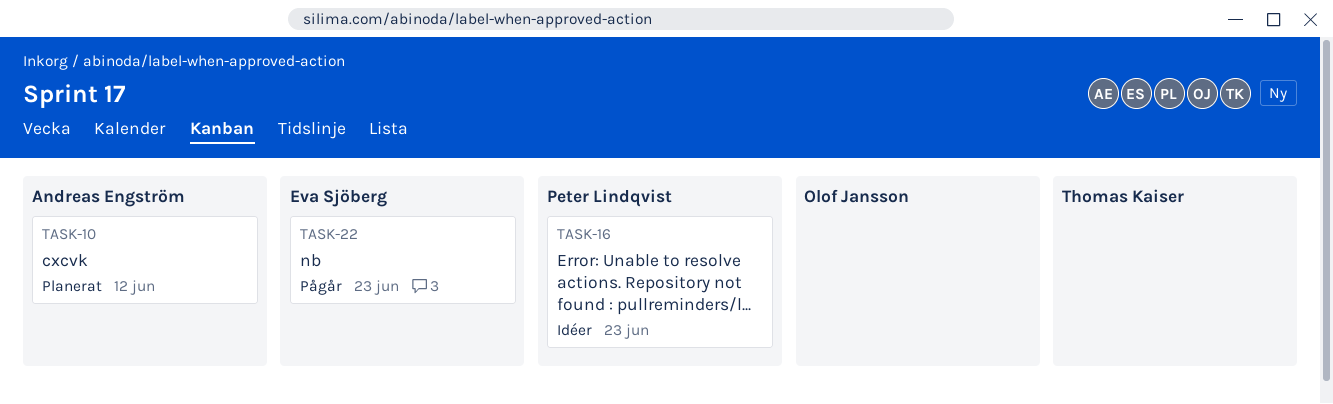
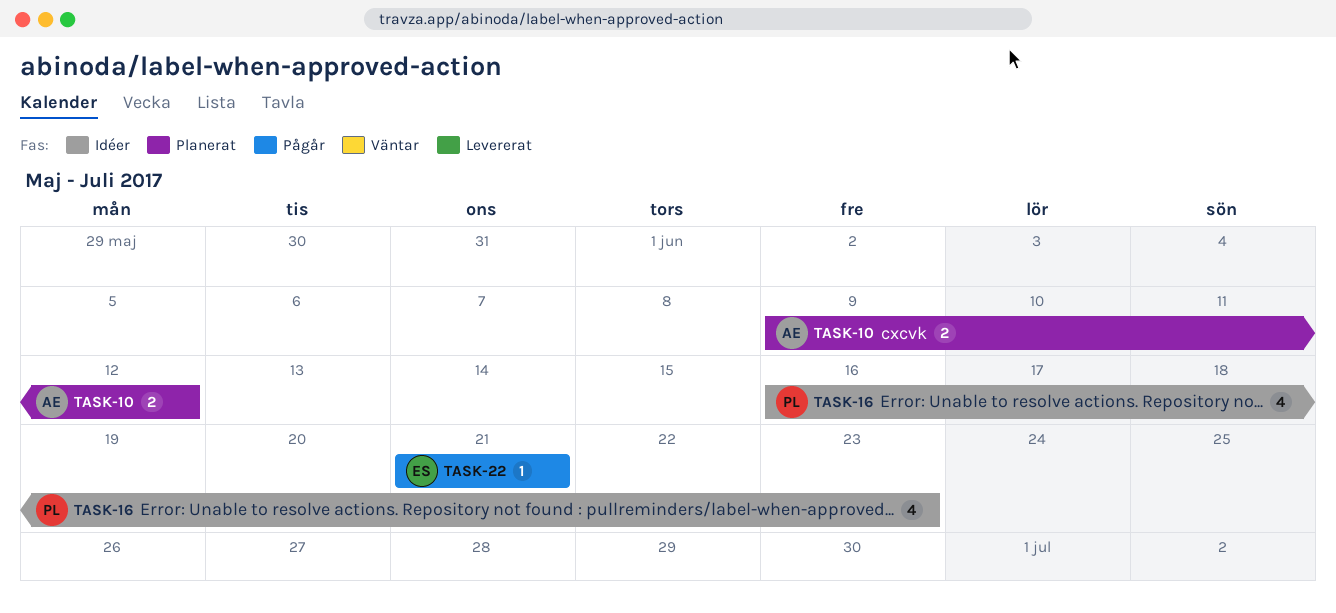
TASK-22, due: Jun 23 -> Jun 21

